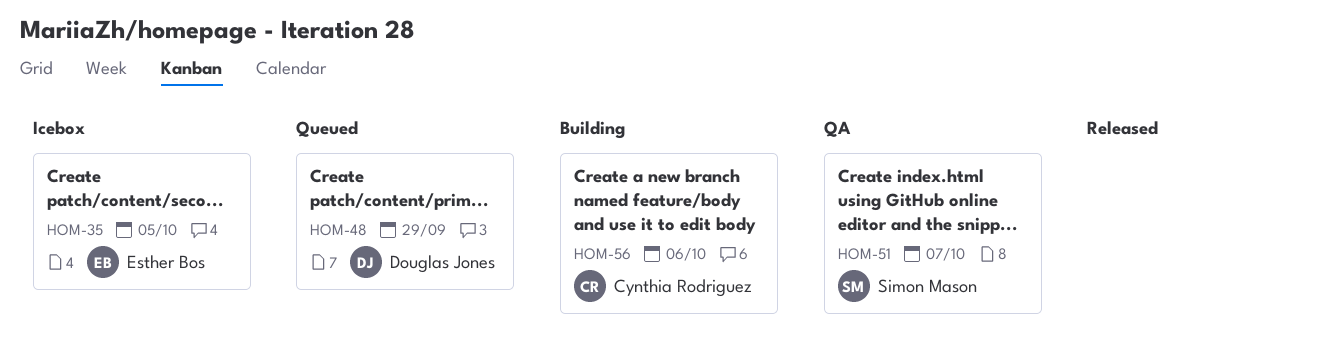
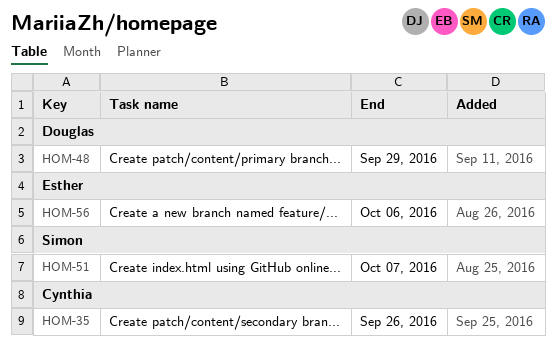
HOM-35, owner: Esther Bos -> Cynthia Rodriguez
HOM-35, due: Oct 5 -> Sep 26
HOM-56, owner: Cynthia Rodriguez -> Esther Bos

